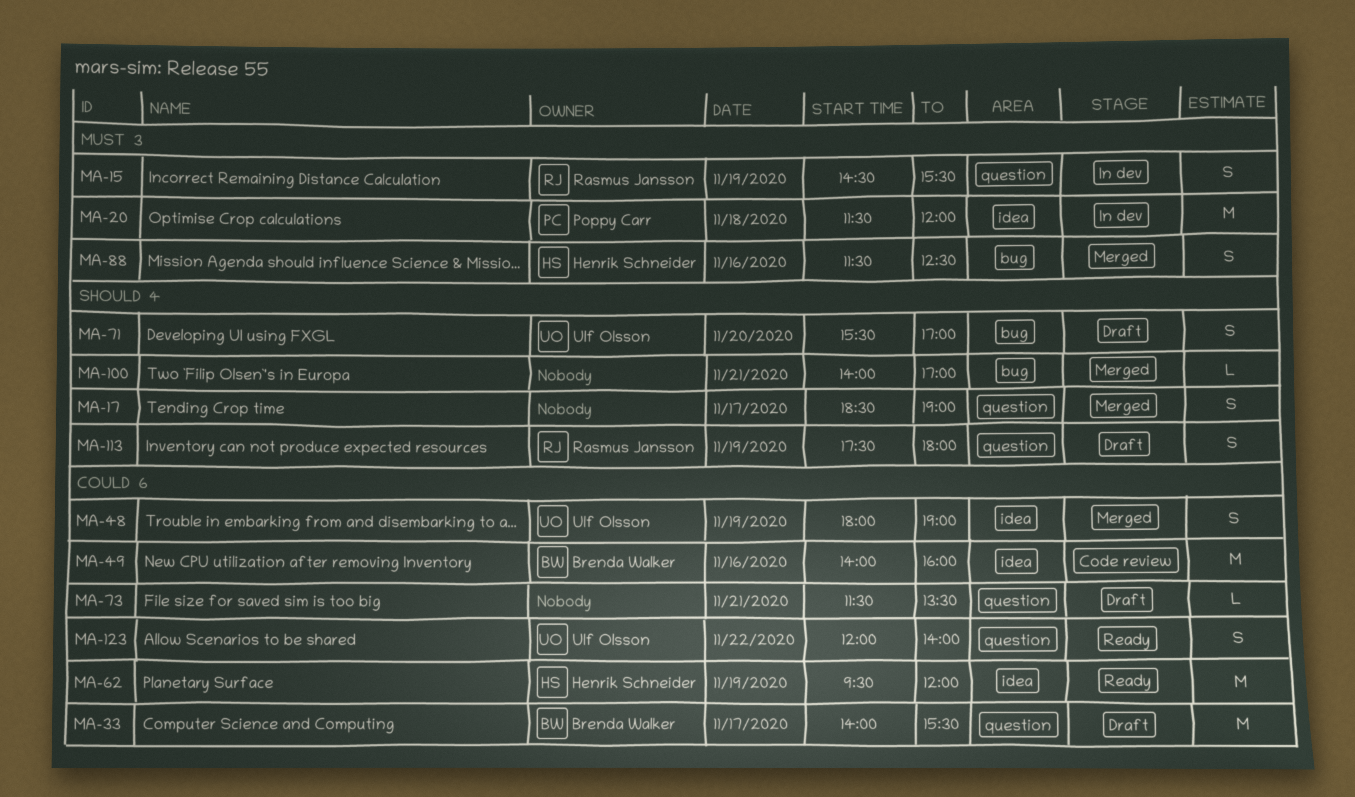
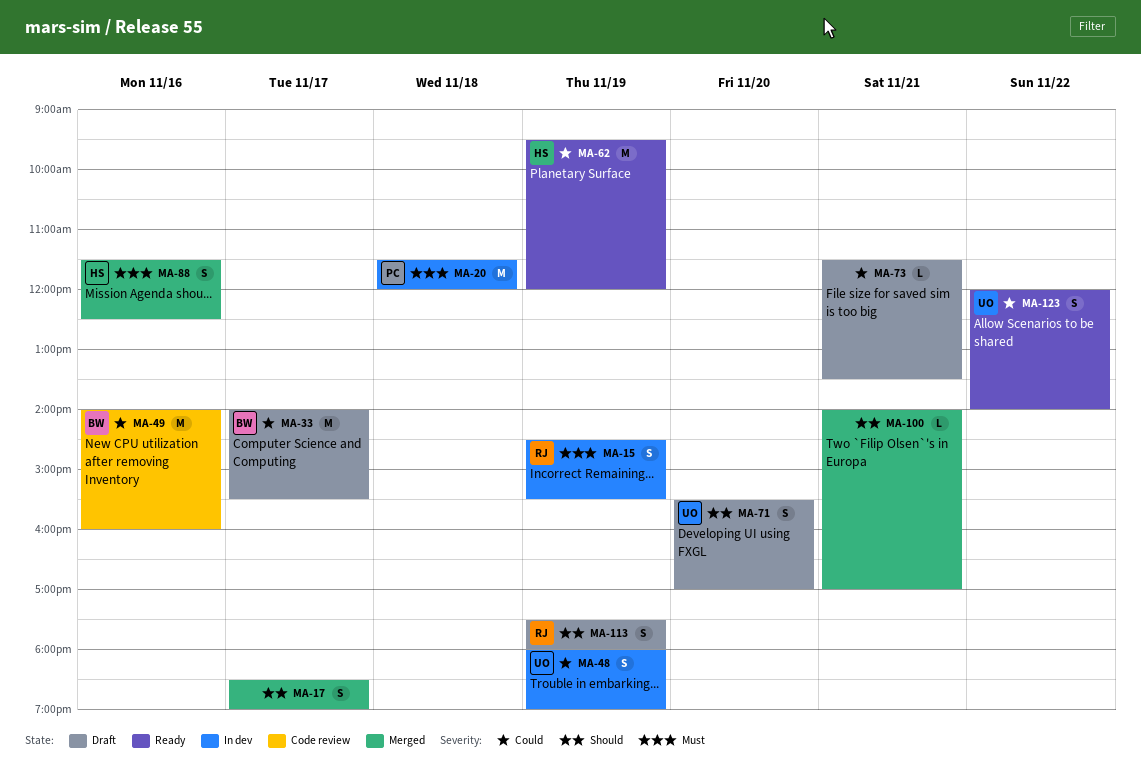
MA-48, status: Merged -> In dev

